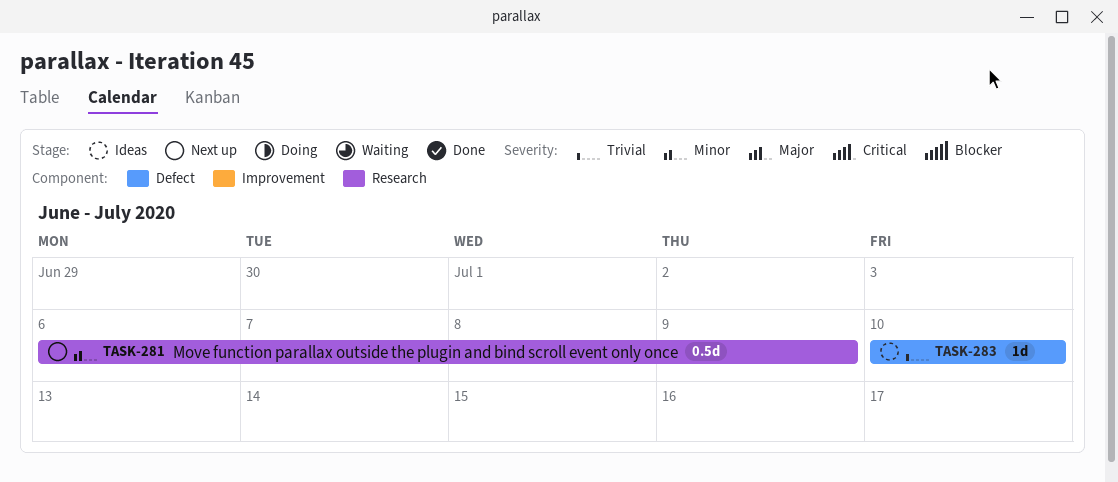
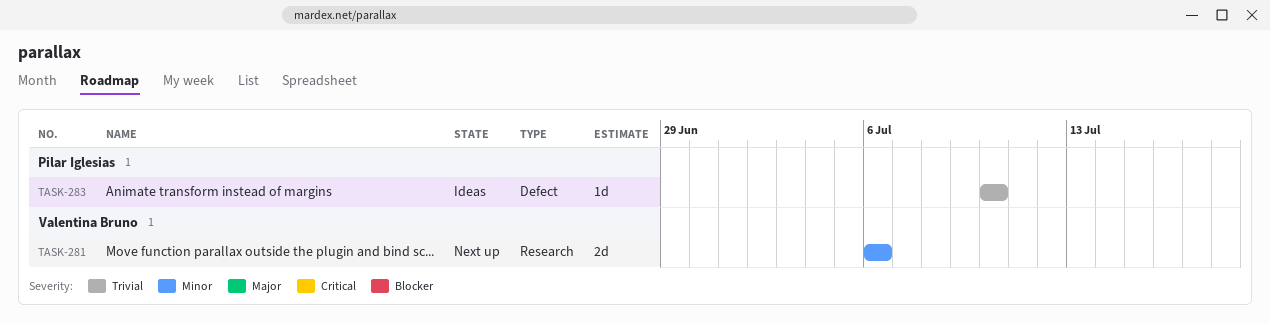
TASK-281, estimate: 0.5d -> 2d
TASK-281, due: Jul 9 -> Jul 6

